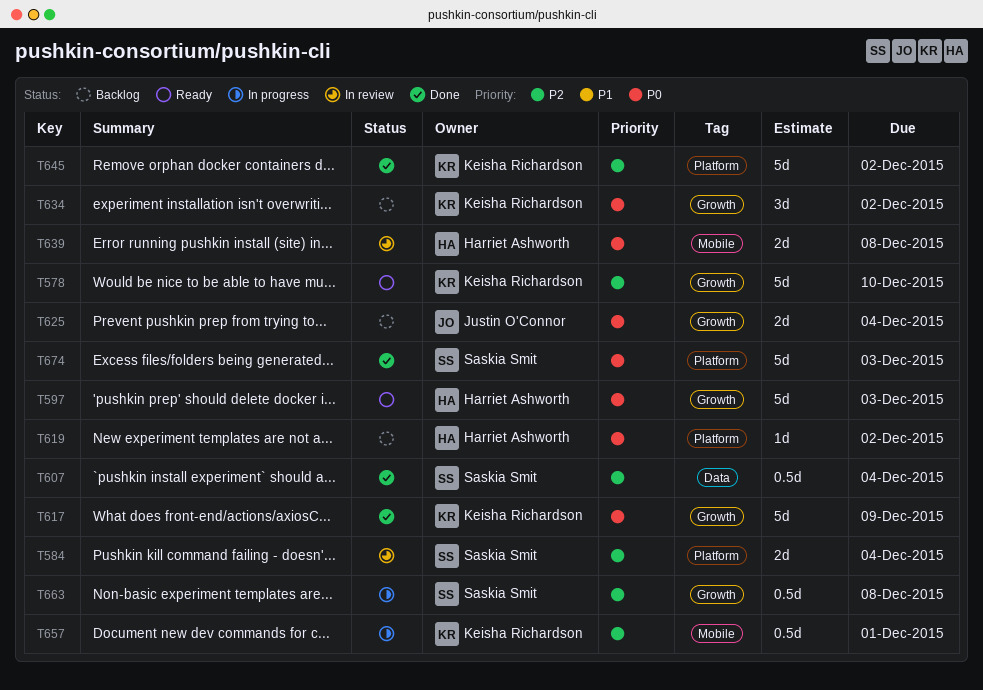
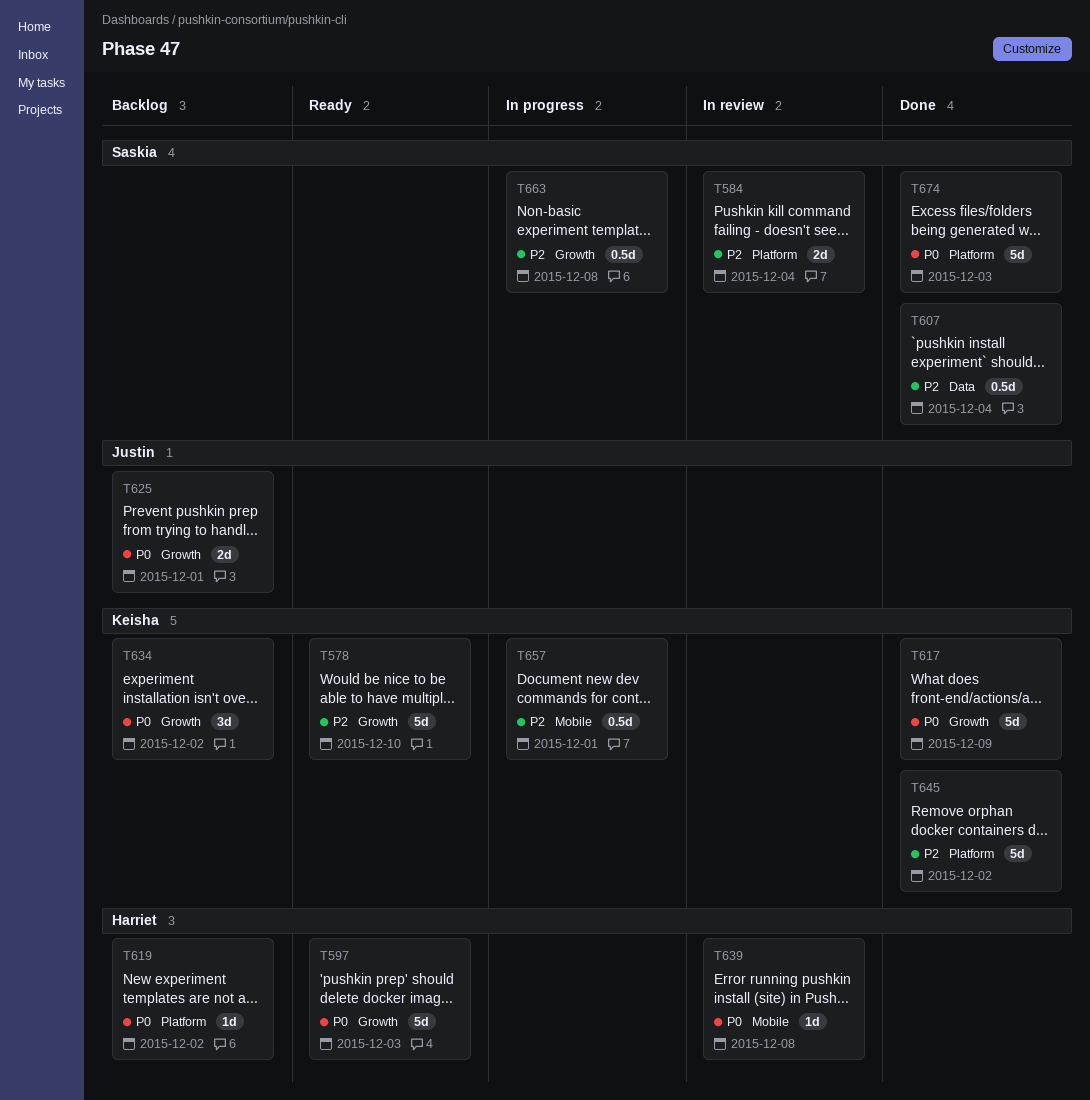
T625, due: Dec 4 -> Dec 1
T639, estimate: 2d -> 1d

